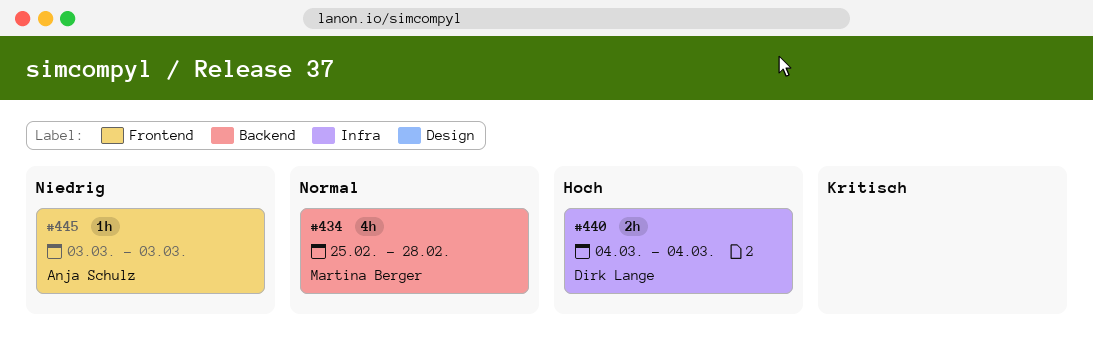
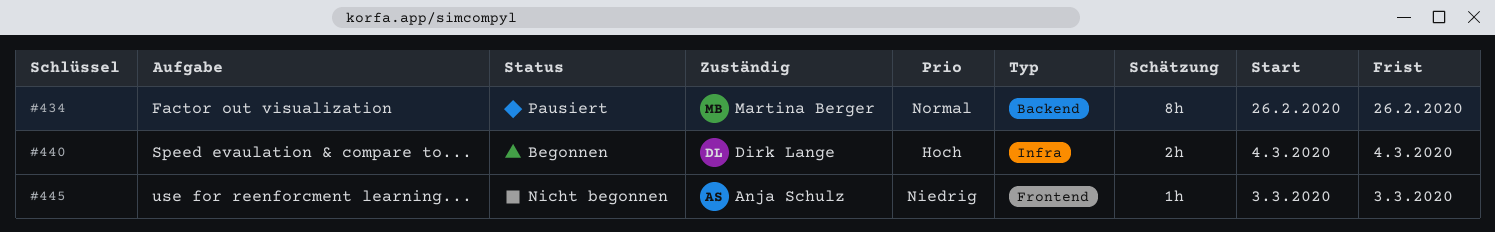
#434, estimate: 4h -> 8h
#434, start: Feb 25 -> Feb 26
#434, due: Feb 28 -> Feb 26

